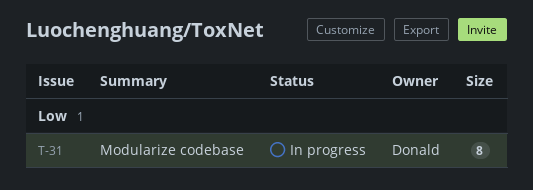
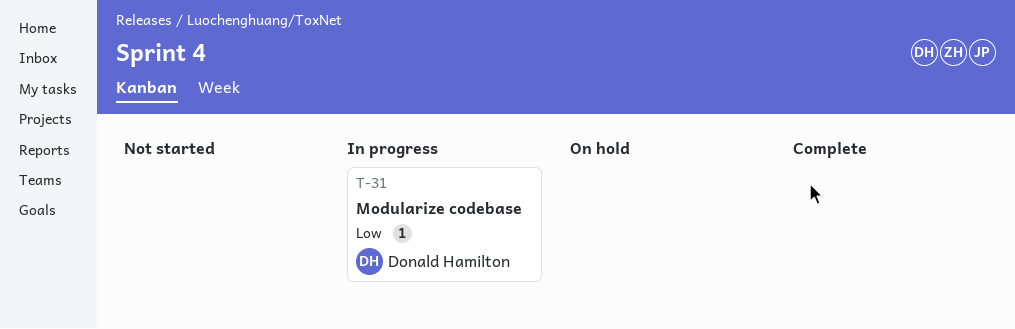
T-31, estimate: 8 -> 1

